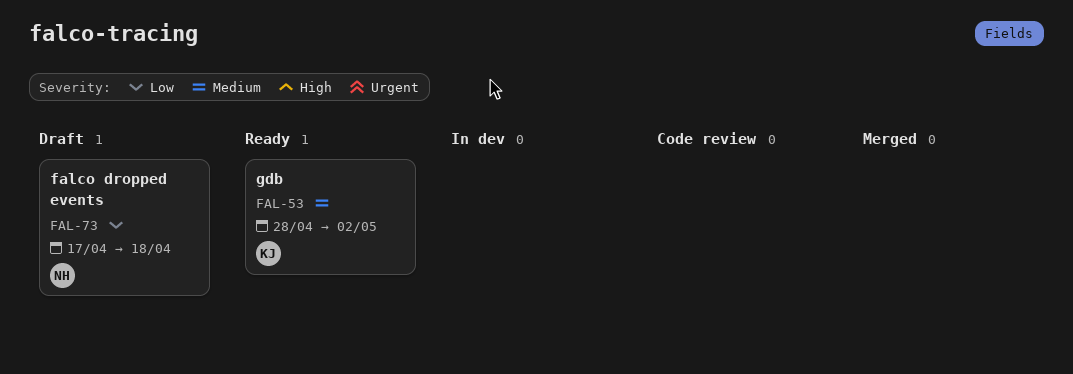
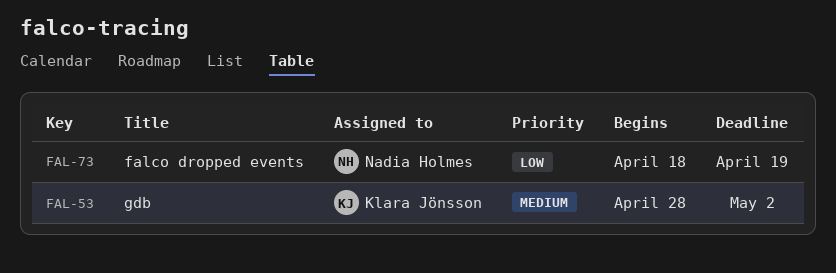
FAL-73, start: Apr 17 -> Apr 18
FAL-73, due: Apr 18 -> Apr 19

